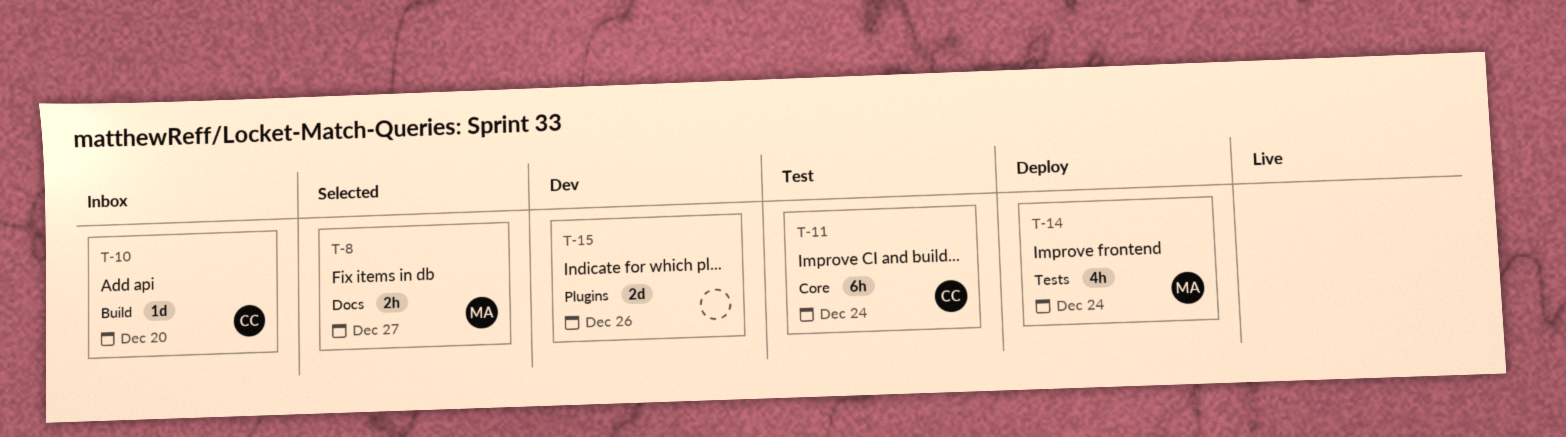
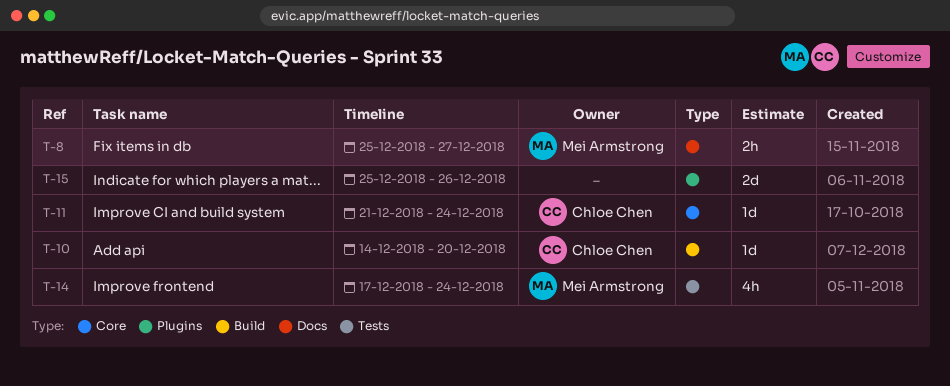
T-11, estimate: 6h -> 1d

